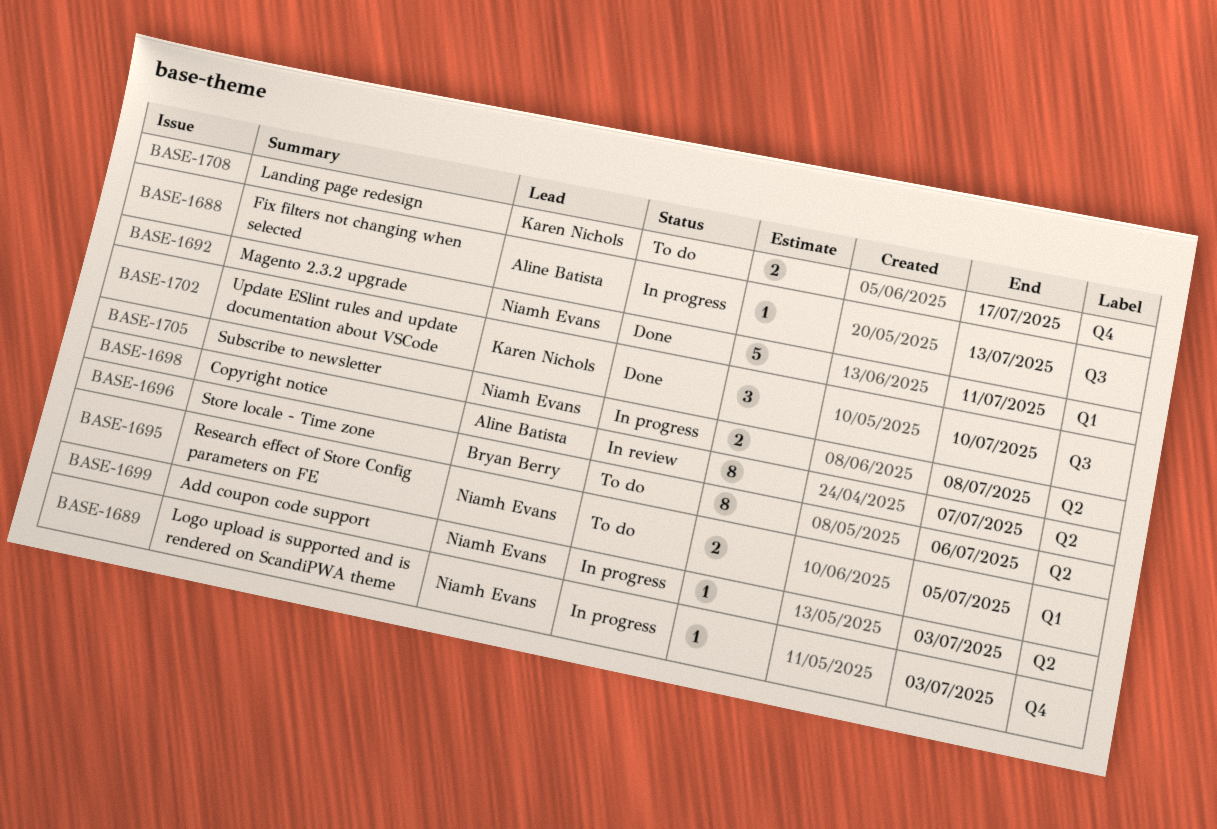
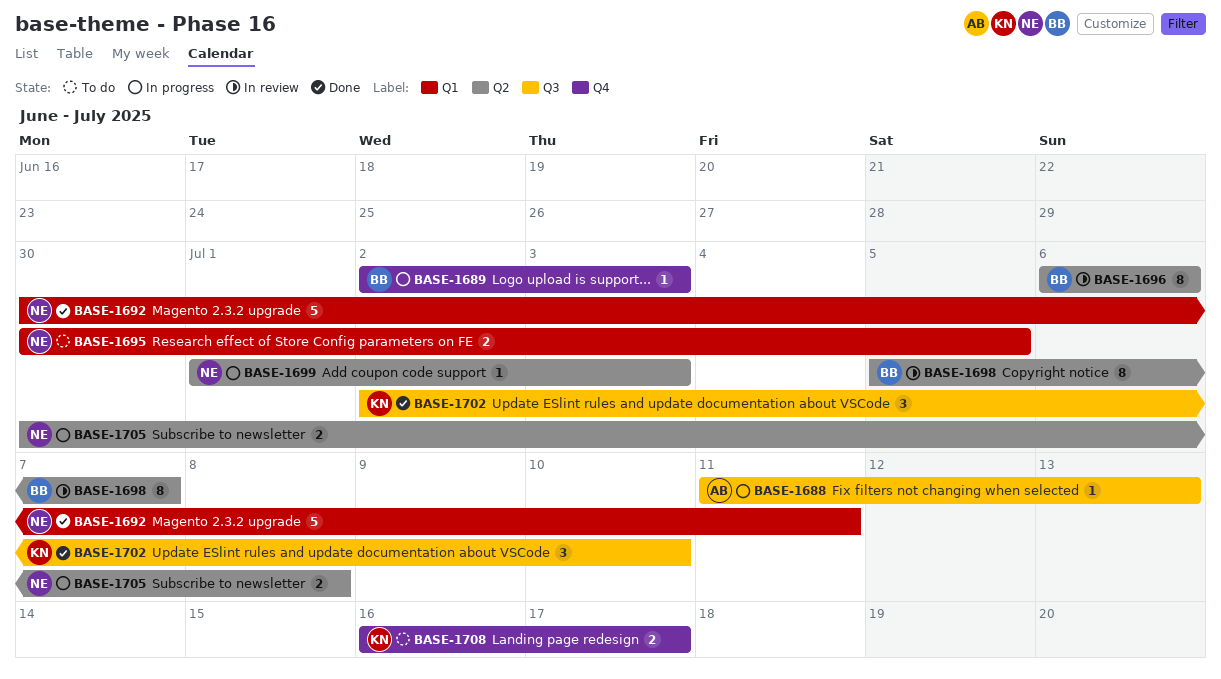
BASE-1689, owner: Niamh Evans -> Bryan Berry
BASE-1696, status: To do -> In review
BASE-1698, owner: Aline Batista -> Bryan Berry

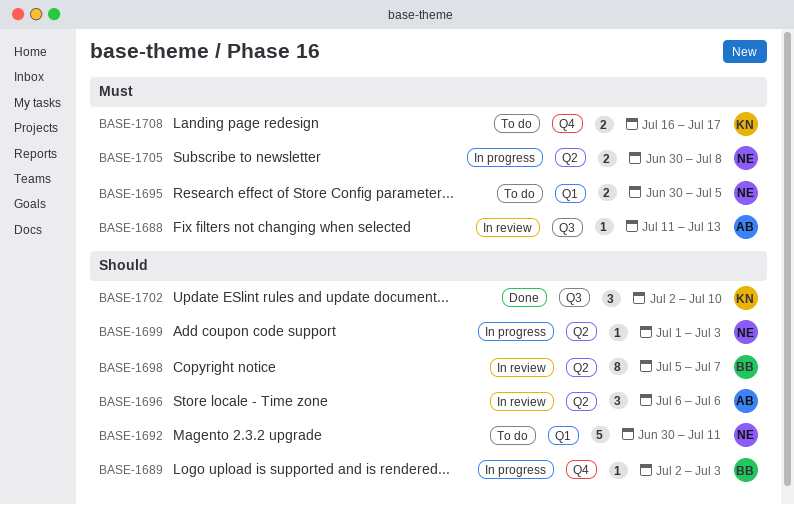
BASE-1688, status: In progress -> In review
BASE-1692, status: Done -> To do
BASE-1696, owner: BB -> AB
BASE-1696, estimate: 8 -> 3

